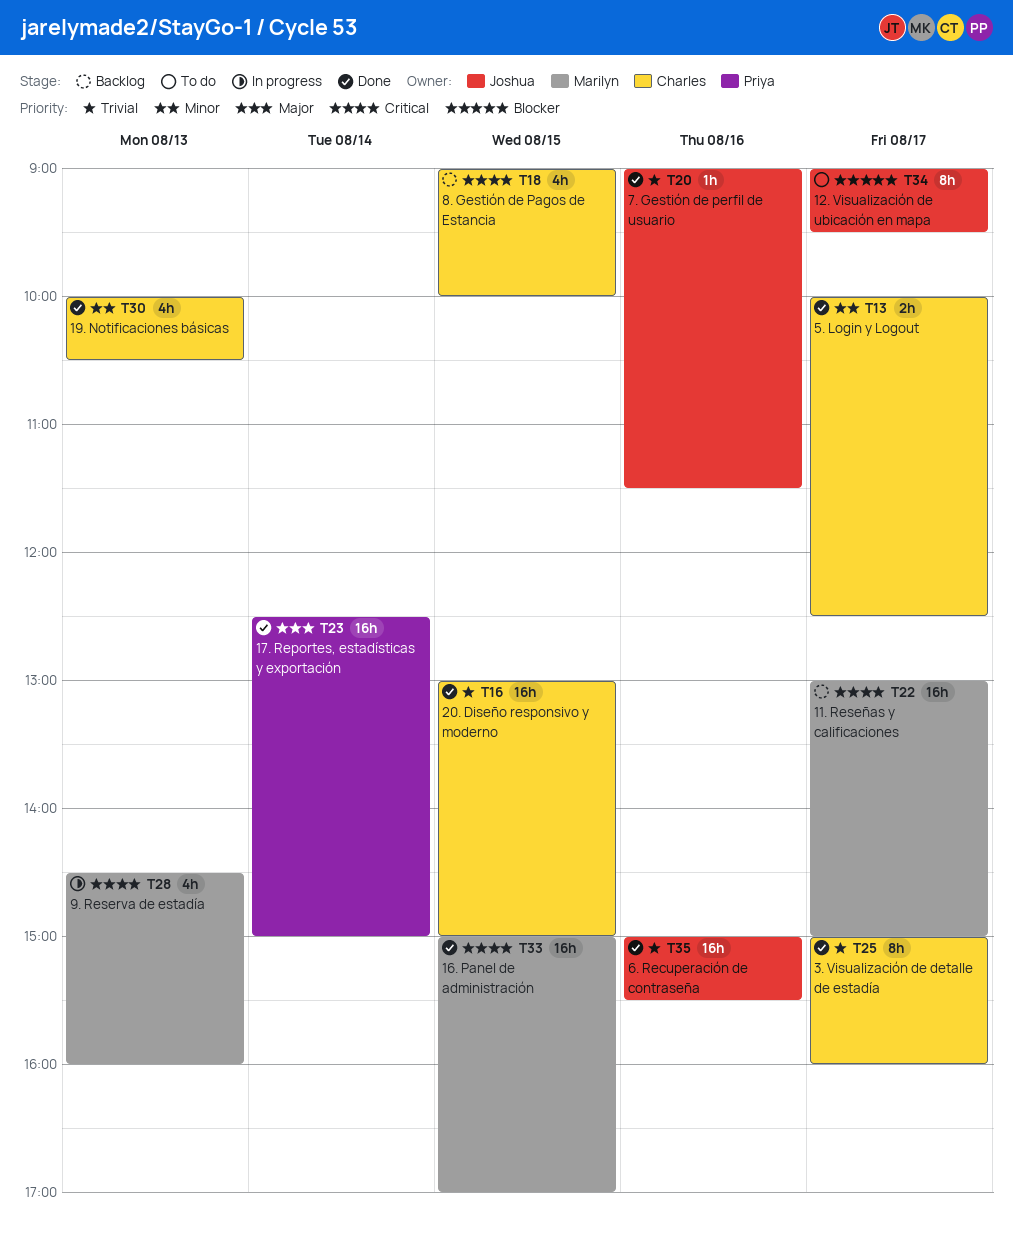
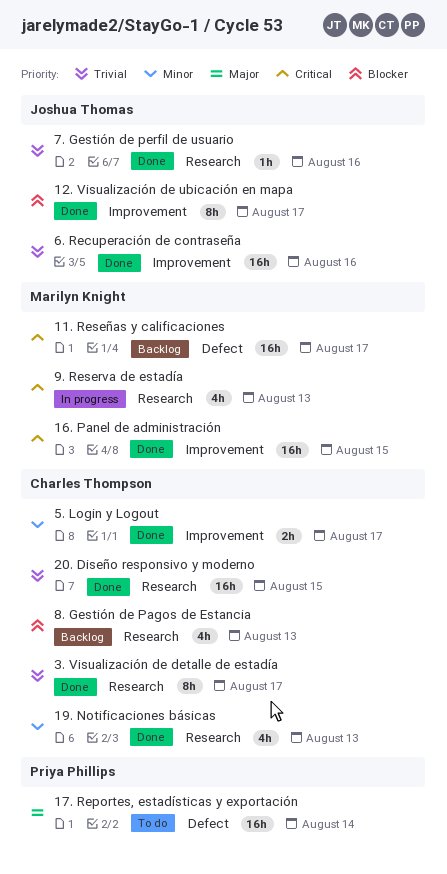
12. Visualización de ubicación en mapa, status: To do -> Done
17. Reportes, estadísticas y exportación, status: Done -> To do
8. Gestión de Pagos de Estancia, priority: Critical -> Blocker
8. Gestión de Pagos de Estancia, day: Aug 15 -> Aug 13

